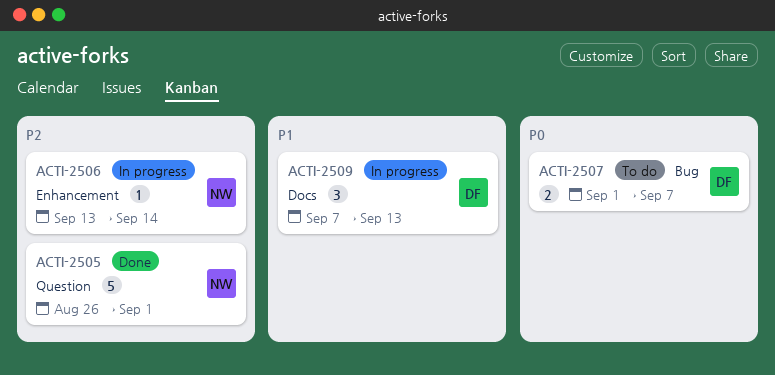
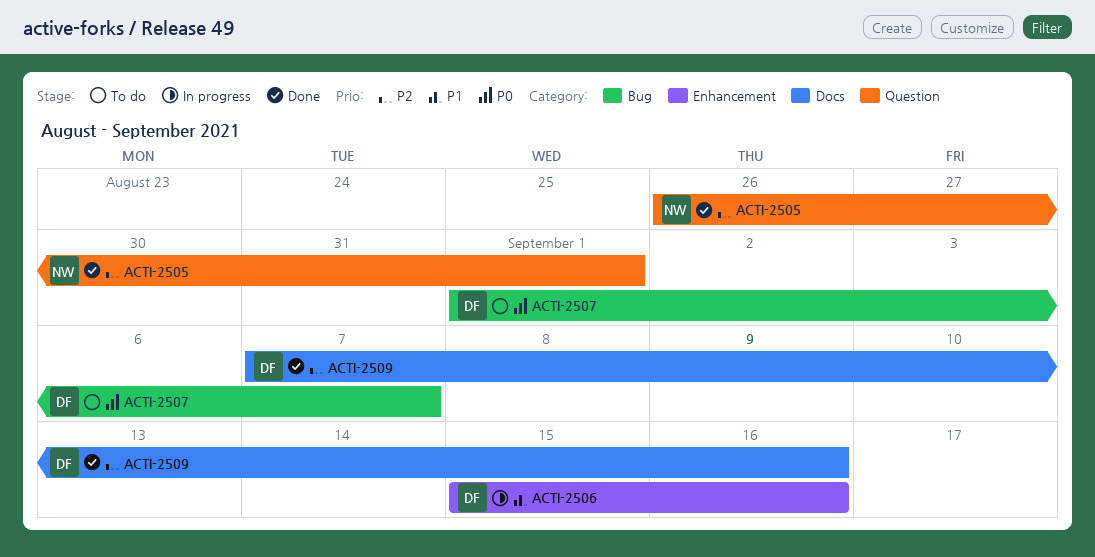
ACTI-2506, owner: NW -> DF
ACTI-2506, priority: P2 -> P1
ACTI-2506, start: Sep 13 -> Sep 15
ACTI-2506, due: Sep 14 -> Sep 16
ACTI-2509, status: In progress -> Done
ACTI-2509, priority: P1 -> P2
ACTI-2509, due: Sep 13 -> Sep 16

